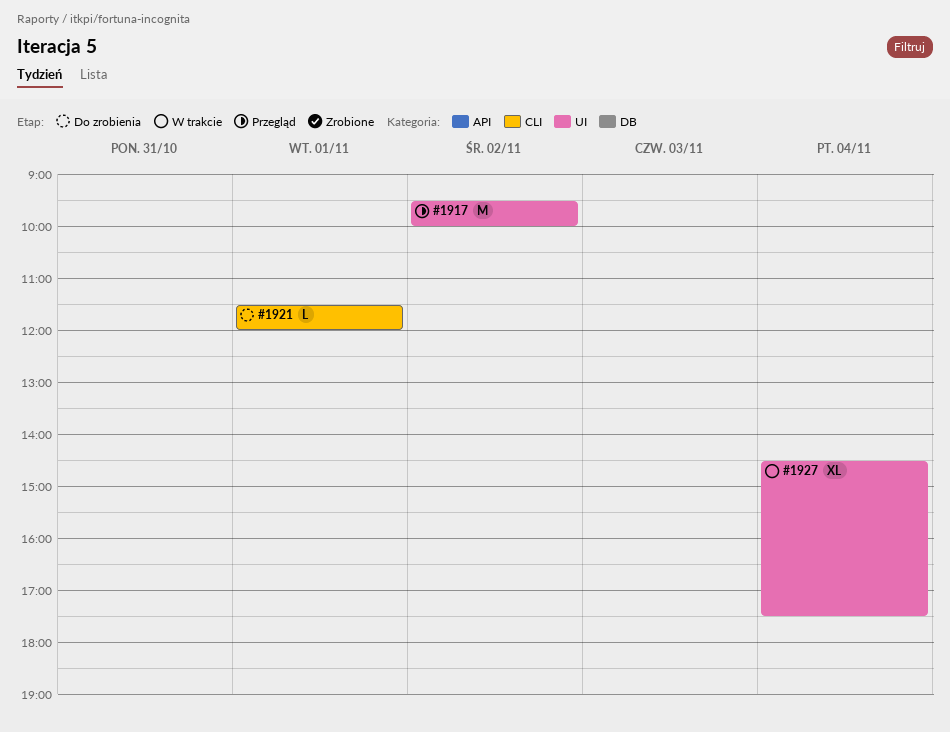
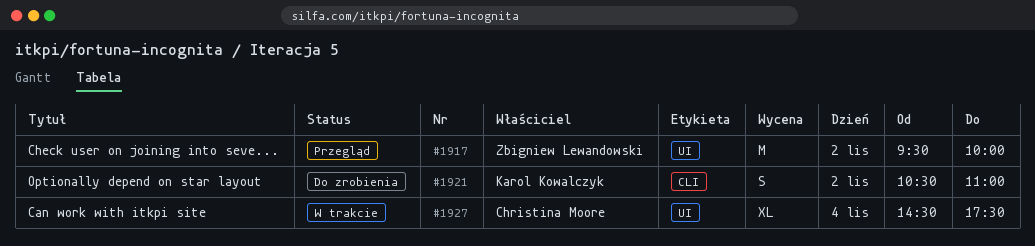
#1921, estimate: L -> S
#1921, day: Nov 1 -> Nov 2
#1921, begins: 11:30 -> 10:30
#1921, ends: 12:00 -> 11:00

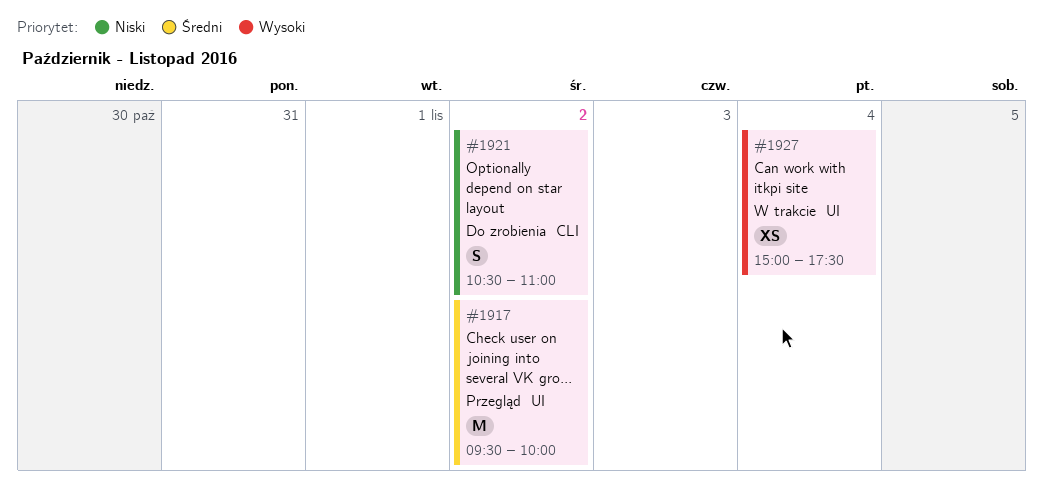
#1927, estimate: XL -> XS
#1927, begins: 14:30 -> 15:00

